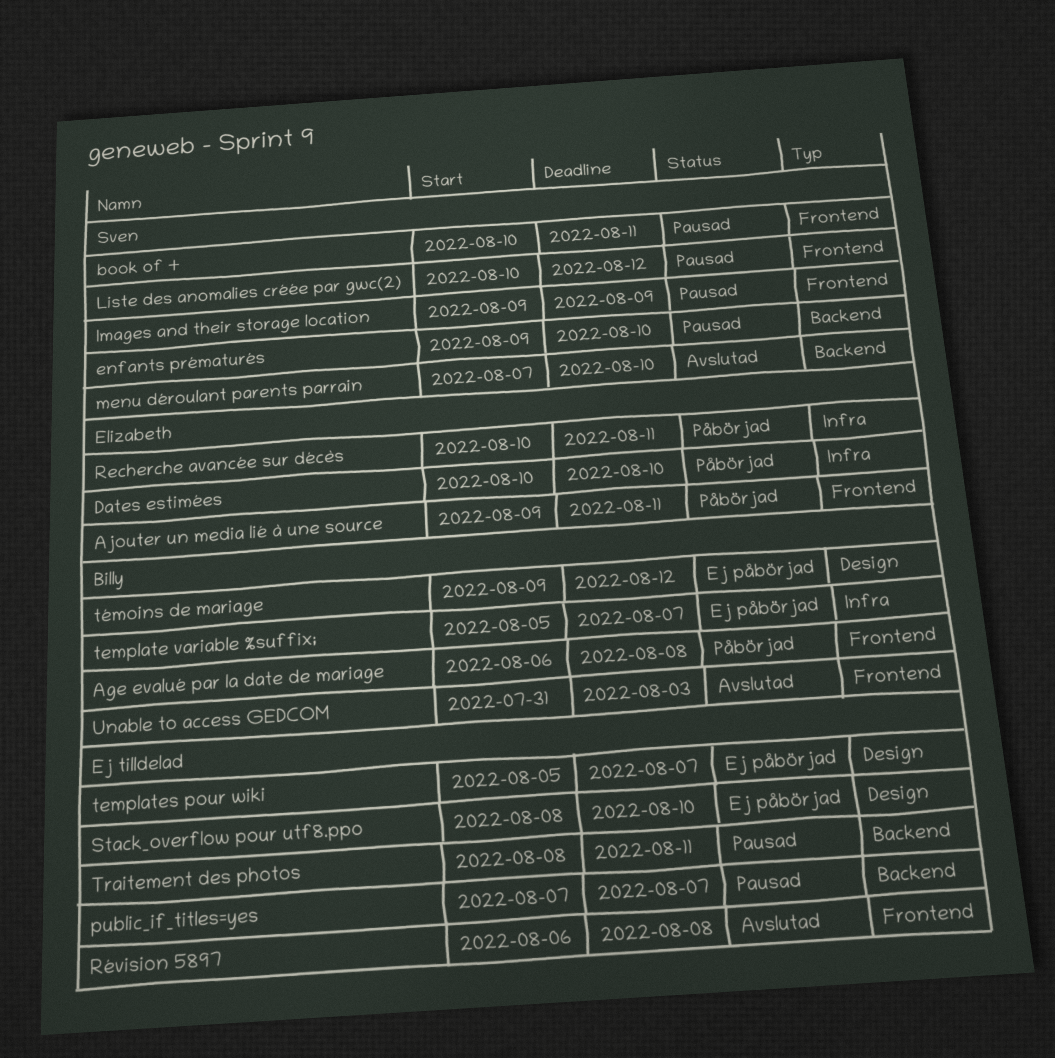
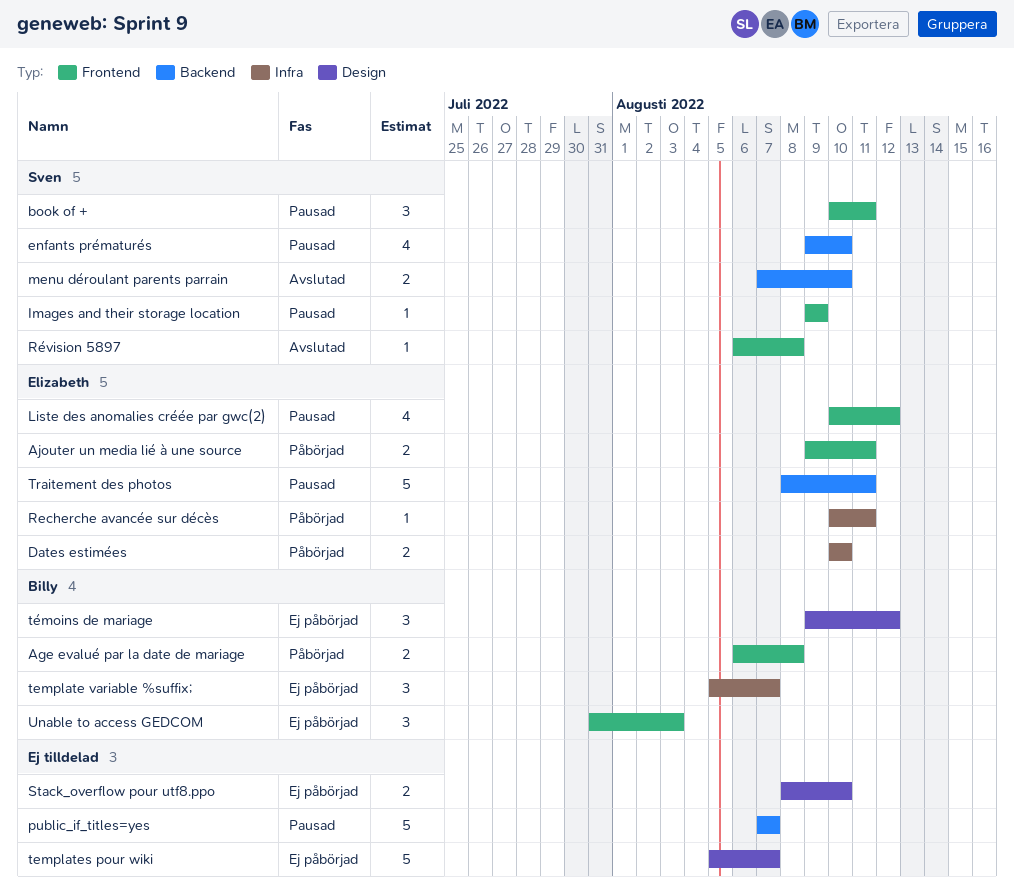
Liste des anomalies créée par gwc(2), owner: Sven -> Elizabeth
Révision 5897, owner: none -> Sven
Traitement des photos, owner: none -> Elizabeth
Unable to access GEDCOM, status: Avslutad -> Ej påbörjad

